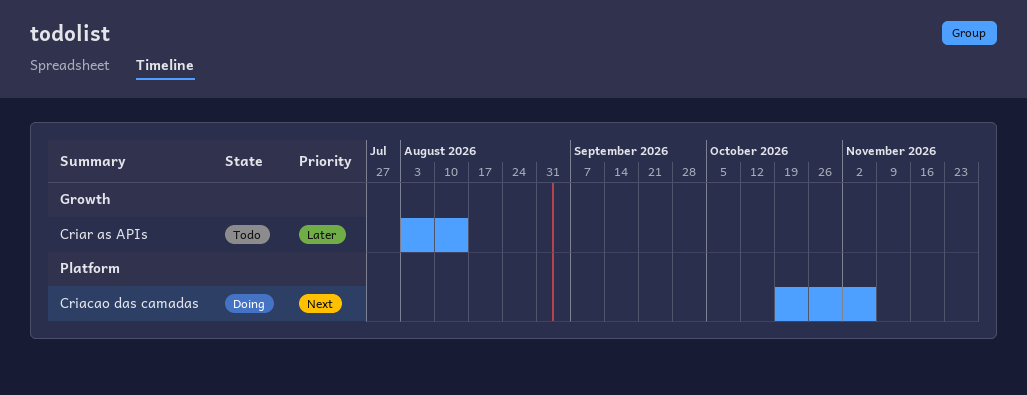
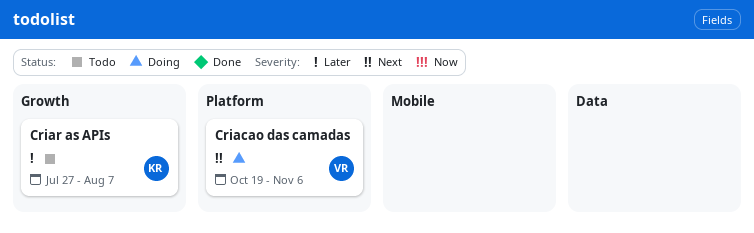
Criar as APIs, start: Aug 3 -> Jul 27
Criar as APIs, due: Aug 14 -> Aug 7

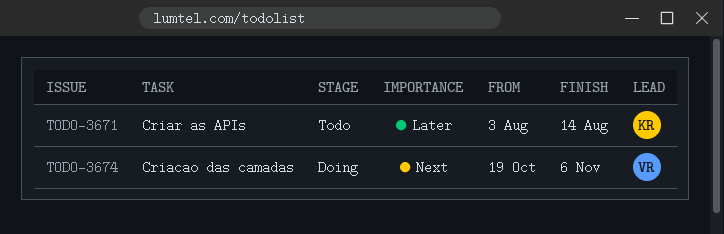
Criar as APIs, start: Jul 27 -> Aug 3
Criar as APIs, due: Aug 7 -> Aug 14

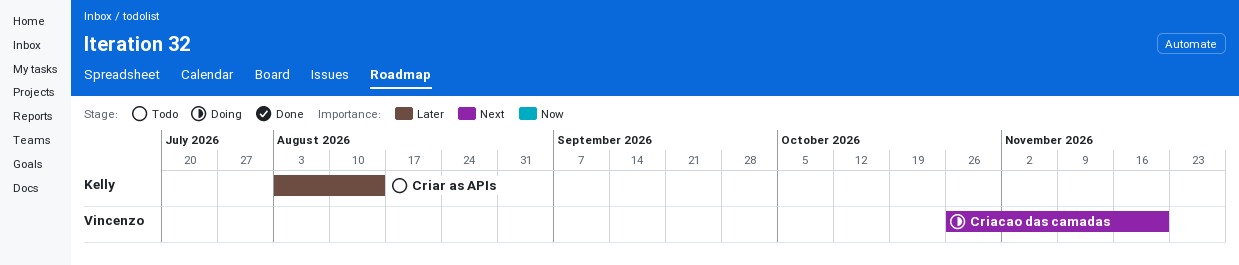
Criacao das camadas, start: Oct 19 -> Oct 26
Criacao das camadas, due: Nov 6 -> Nov 20

